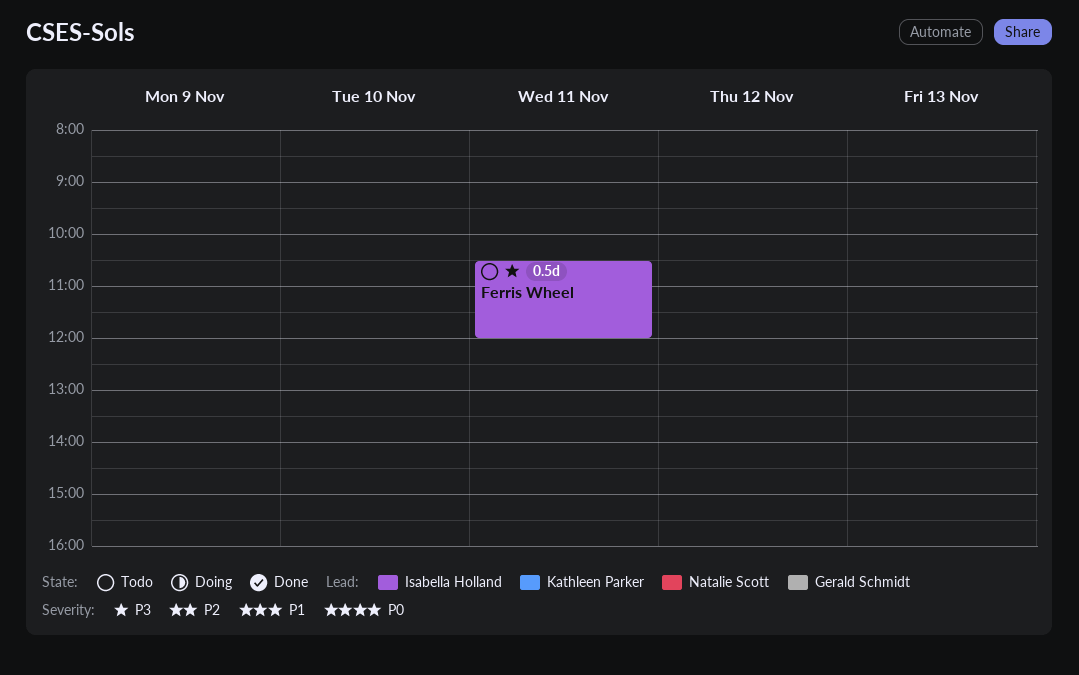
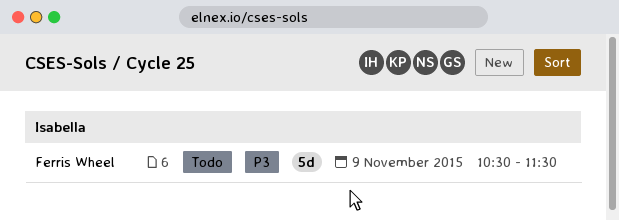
Ferris Wheel, estimate: 0.5d -> 5d
Ferris Wheel, day: Nov 11 -> Nov 9
Ferris Wheel, ends: 12:00 -> 11:30

